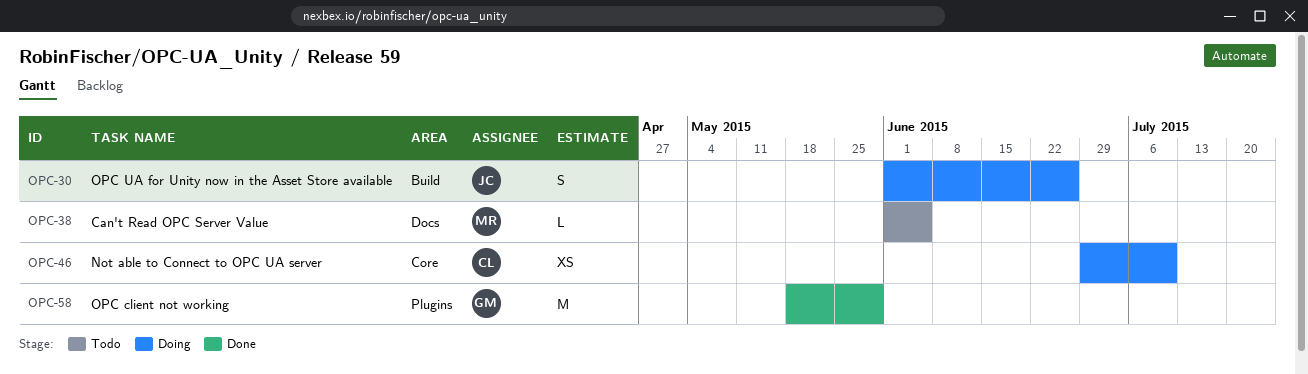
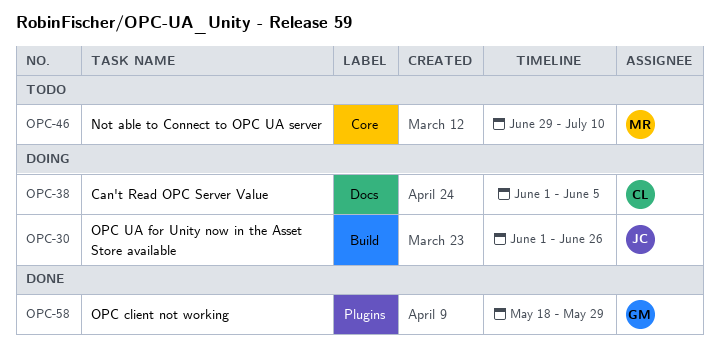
OPC-38, status: Todo -> Doing
OPC-38, owner: MR -> CL
OPC-46, status: Doing -> Todo
OPC-46, owner: CL -> MR

